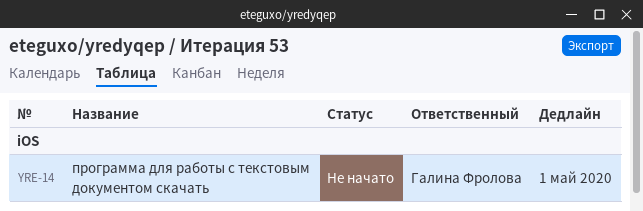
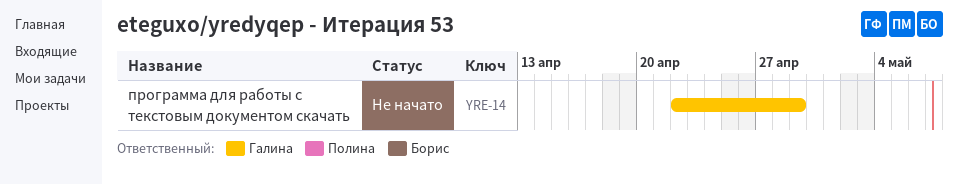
YRE-14, due: May 1 -> Apr 29

